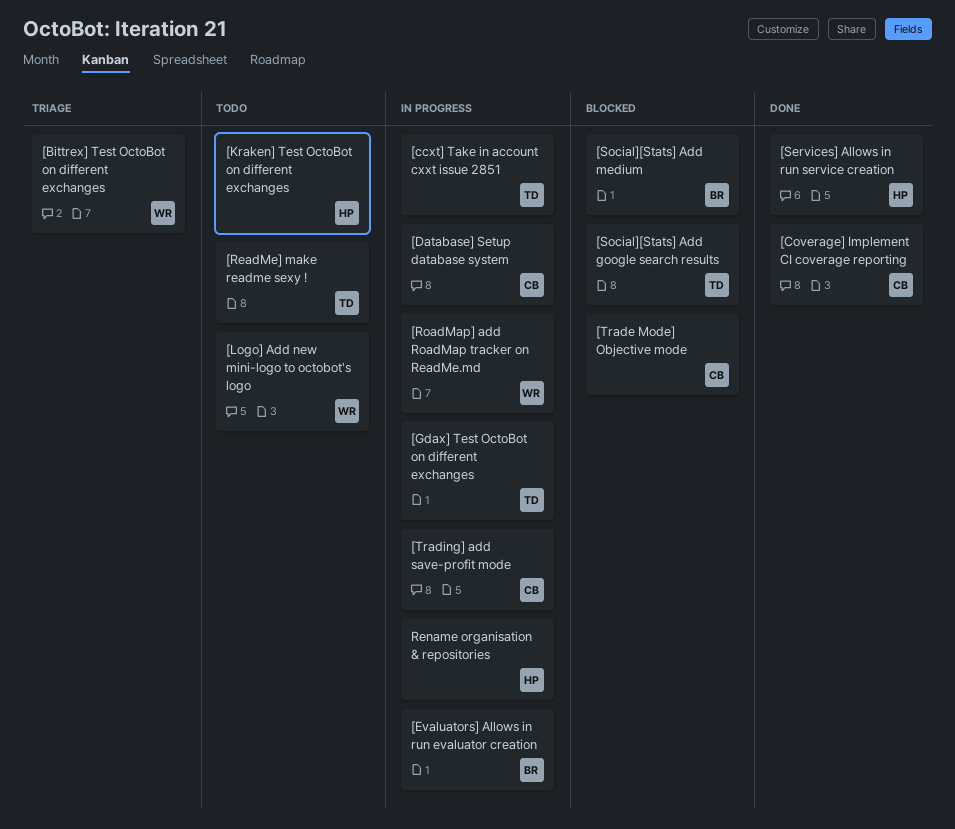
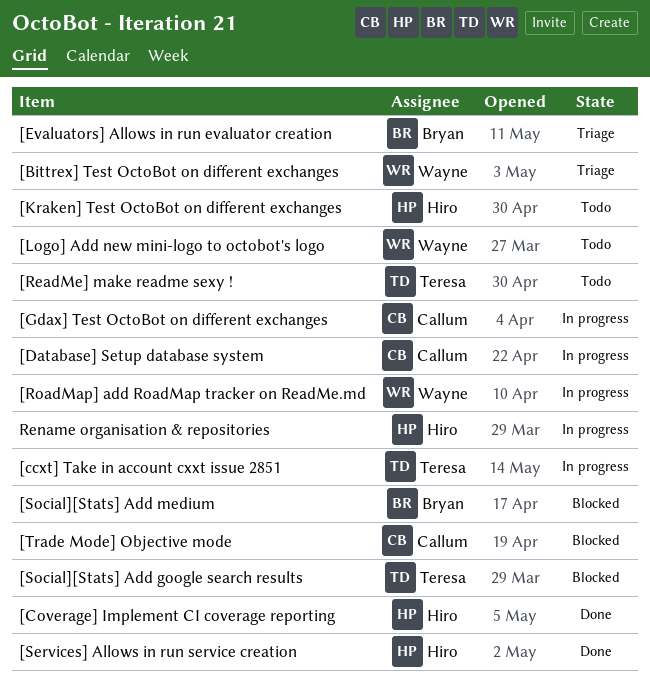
[Coverage] Implement CI coverage reporting, owner: Callum -> Hiro
[Evaluators] Allows in run evaluator creation, status: In progress -> Triage
[Gdax] Test OctoBot on different exchanges, owner: Teresa -> Callum
[Trading] add save-profit mode: present -> none

